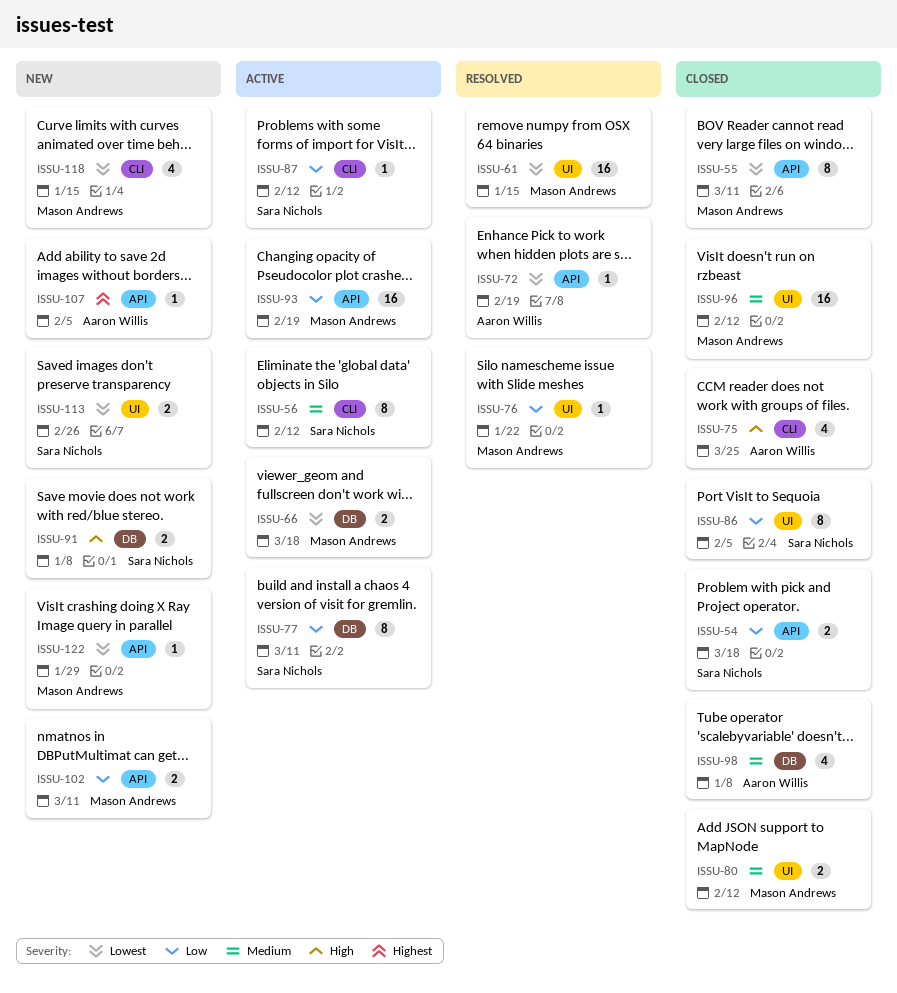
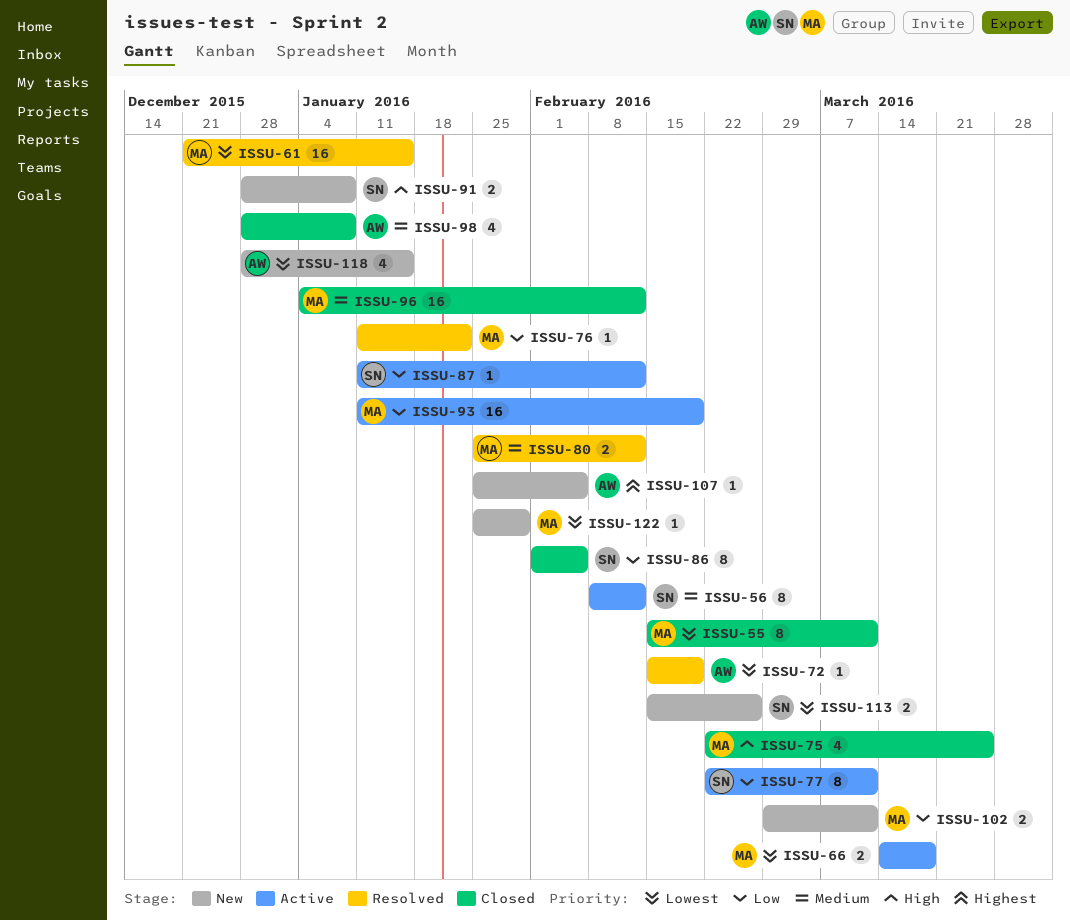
ISSU-54: present -> none
ISSU-75, owner: Aaron Willis -> Mason Andrews
ISSU-80, status: Closed -> Resolved
ISSU-118, owner: Mason Andrews -> Aaron Willis

